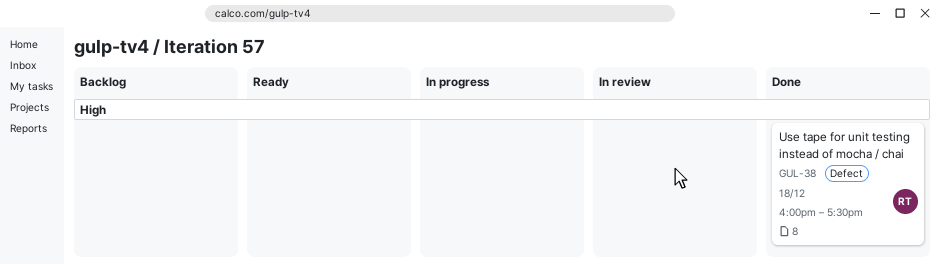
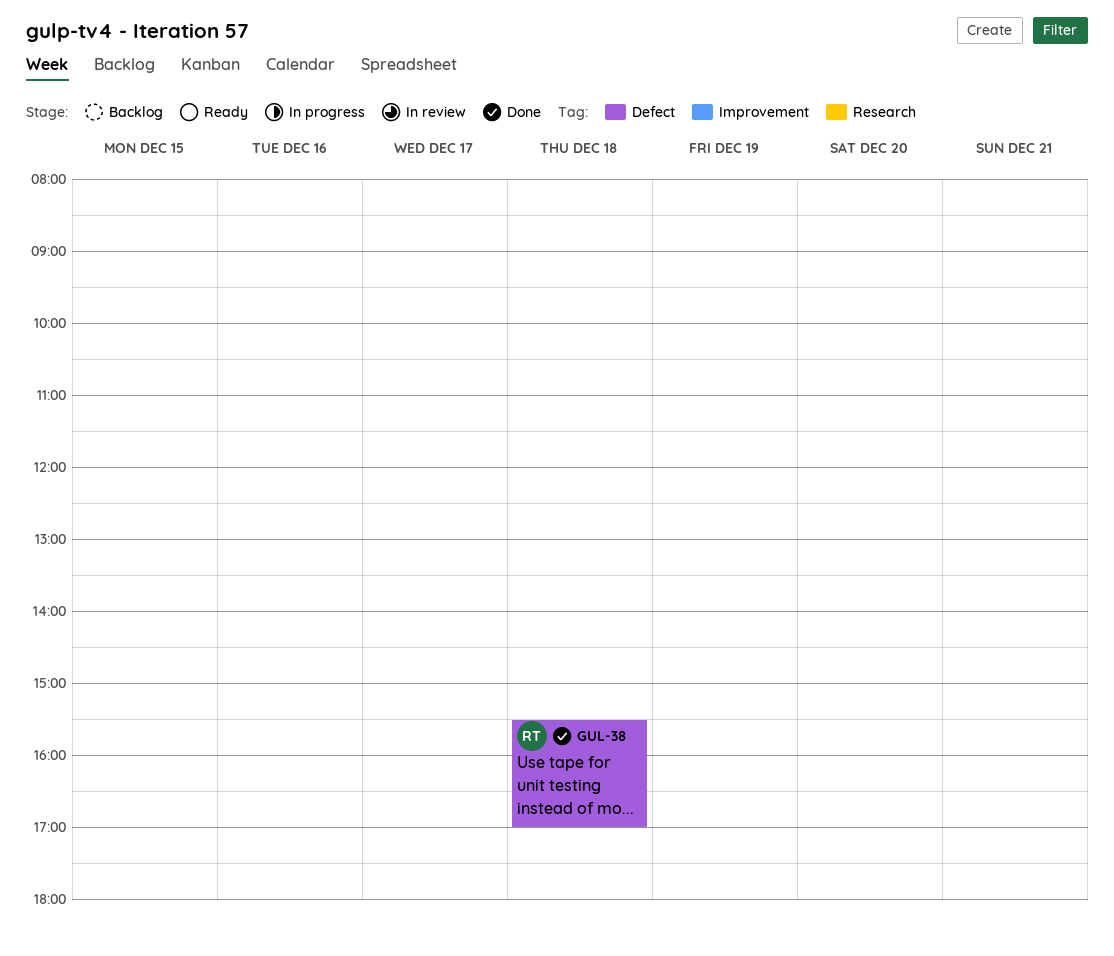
GUL-38, begins: 16:00 -> 15:30
GUL-38, ends: 17:30 -> 17:00

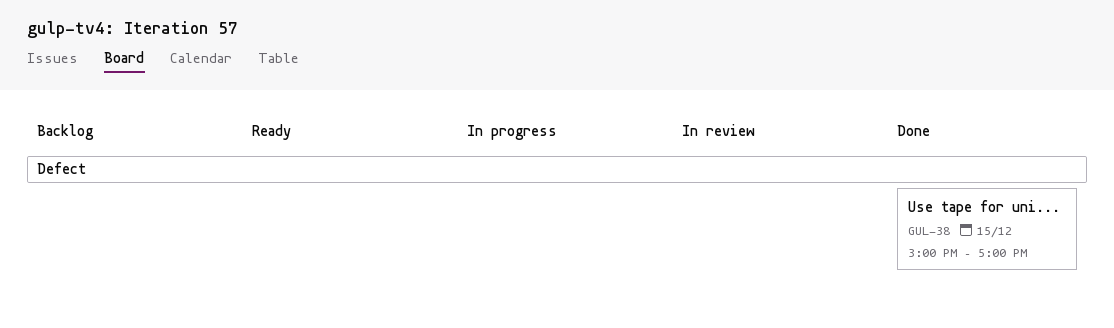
GUL-38, day: Dec 18 -> Dec 15
GUL-38, begins: 15:30 -> 15:00

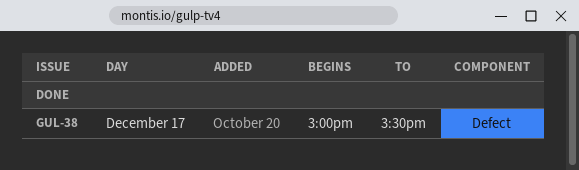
GUL-38, day: Dec 15 -> Dec 17
GUL-38, ends: 17:00 -> 15:30

